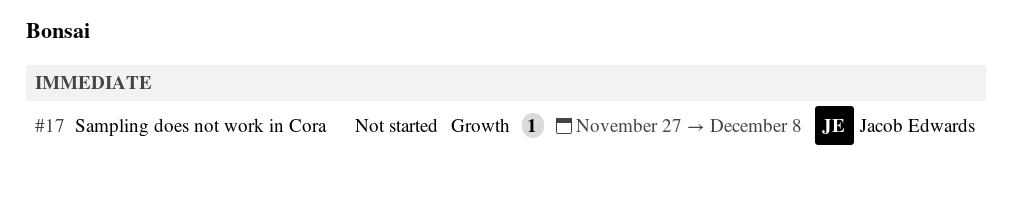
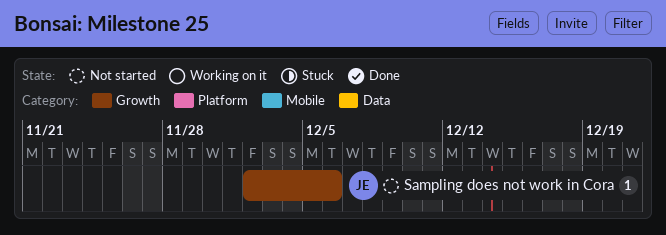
Sampling does not work in Cora, start: Nov 27 -> Dec 2
Sampling does not work in Cora, due: Dec 8 -> Dec 6

